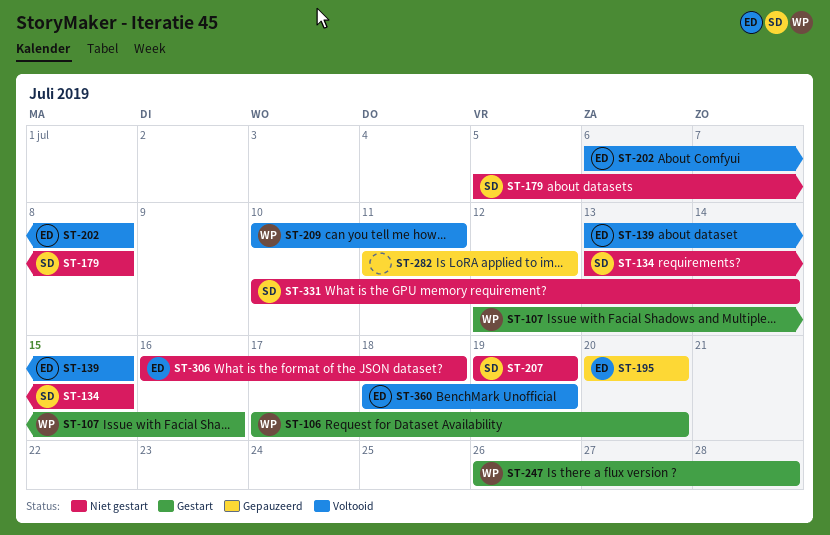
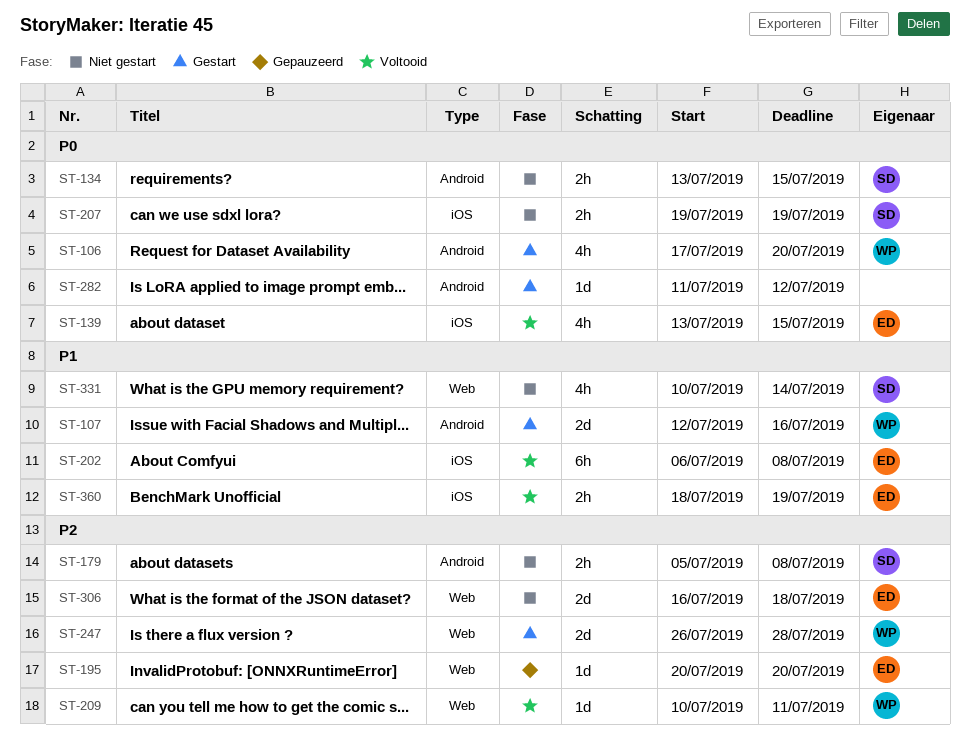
ST-282, status: Gepauzeerd -> Gestart

